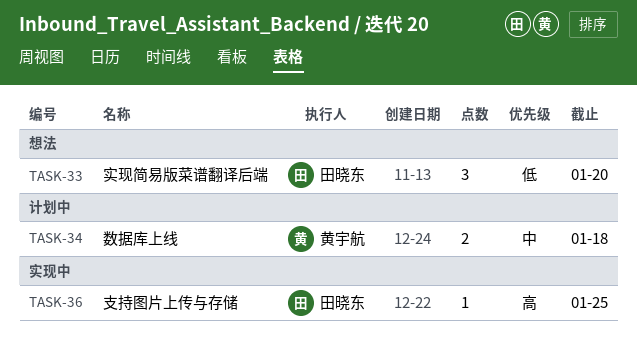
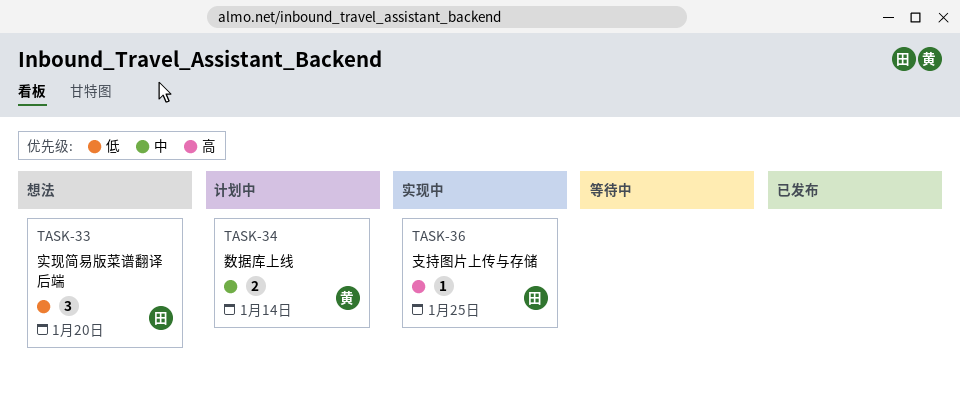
TASK-34, due: Jan 18 -> Jan 14

